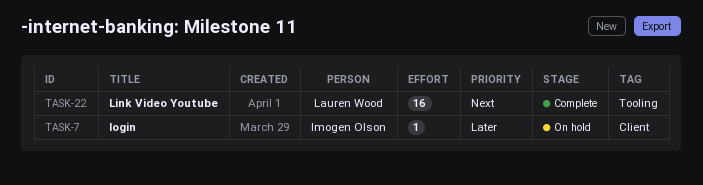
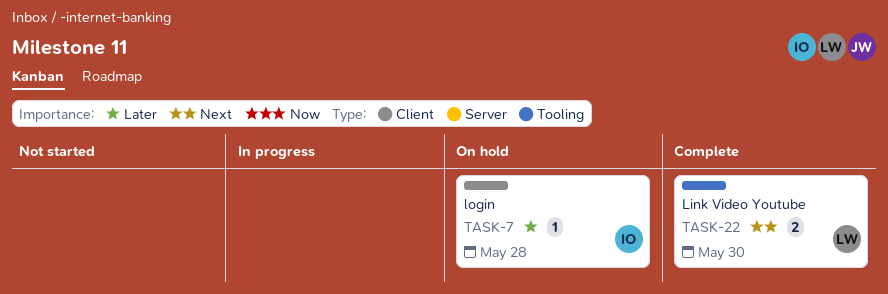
TASK-22, estimate: 16 -> 2

